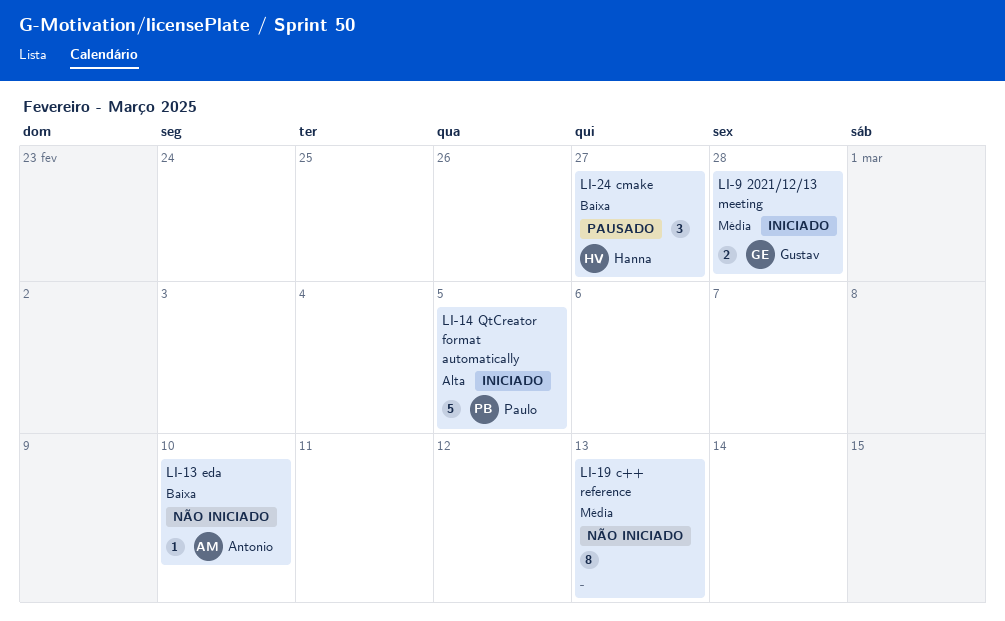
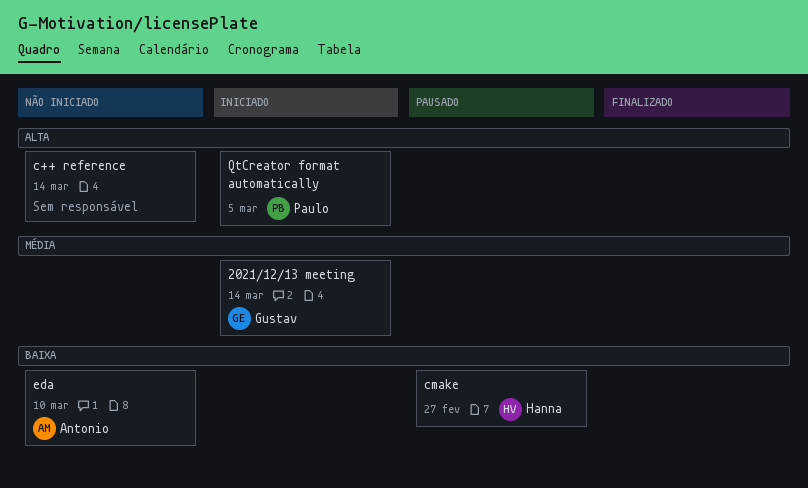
2021/12/13 meeting, due: Feb 28 -> Mar 14
c++ reference, priority: Média -> Alta
c++ reference, due: Mar 13 -> Mar 14

